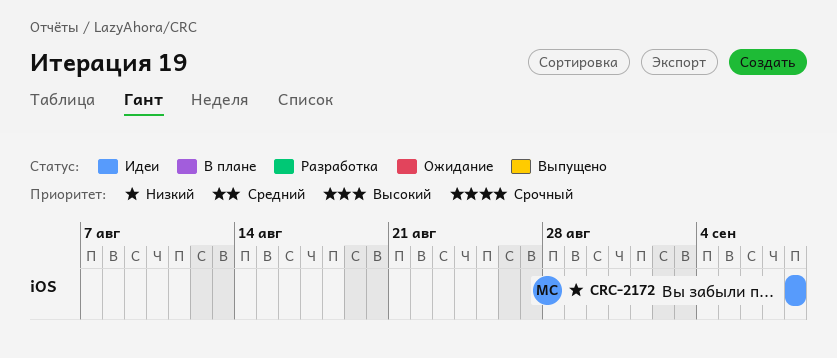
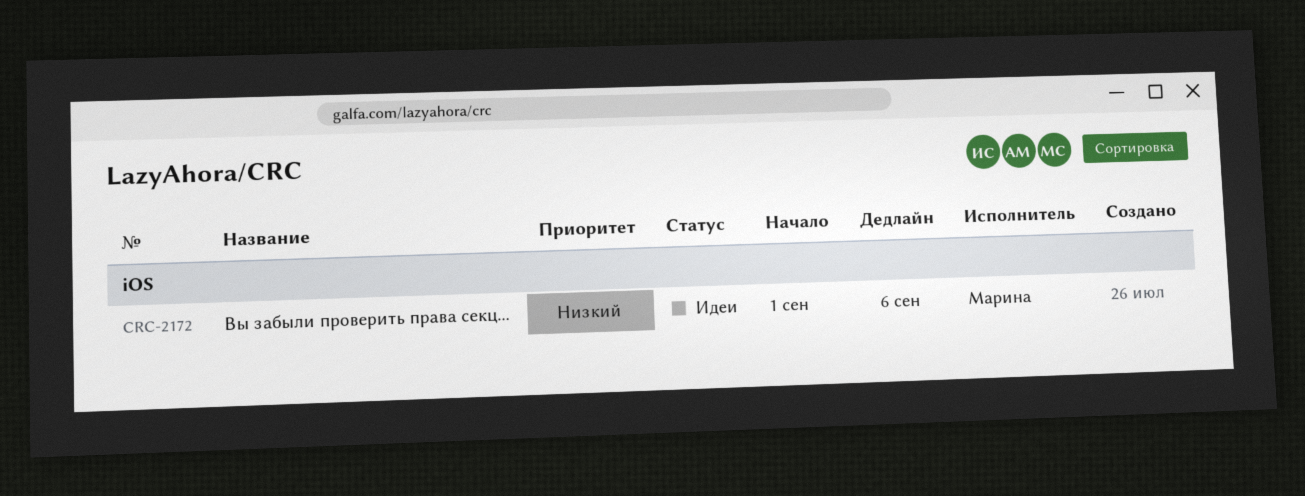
CRC-2172, start: Sep 8 -> Sep 1
CRC-2172, due: Sep 8 -> Sep 6

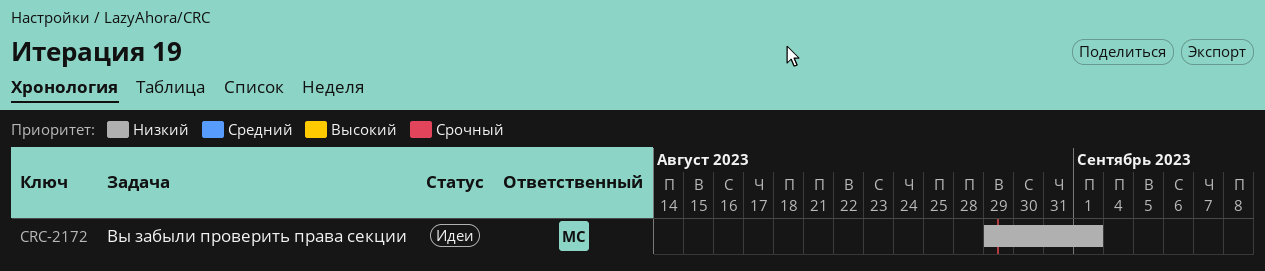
CRC-2172, start: Sep 1 -> Aug 29
CRC-2172, due: Sep 6 -> Sep 1

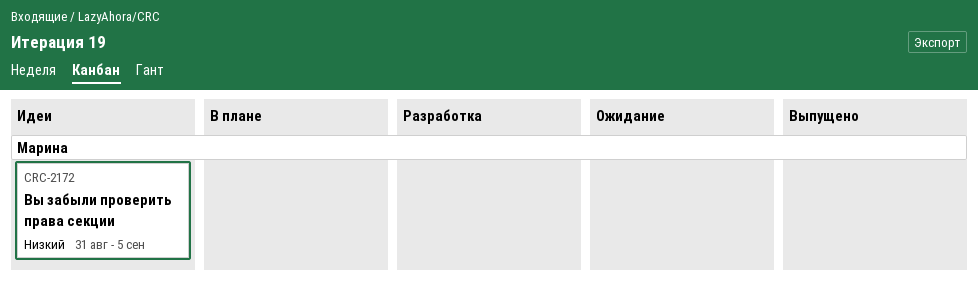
CRC-2172, start: Aug 29 -> Aug 31
CRC-2172, due: Sep 1 -> Sep 5

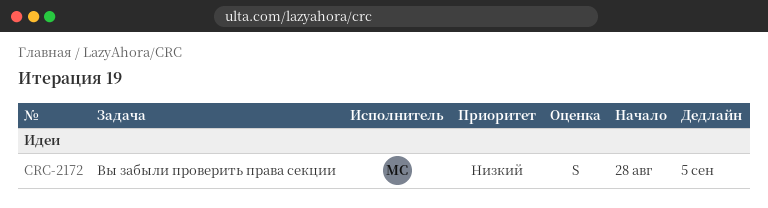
CRC-2172, start: Aug 31 -> Aug 28

